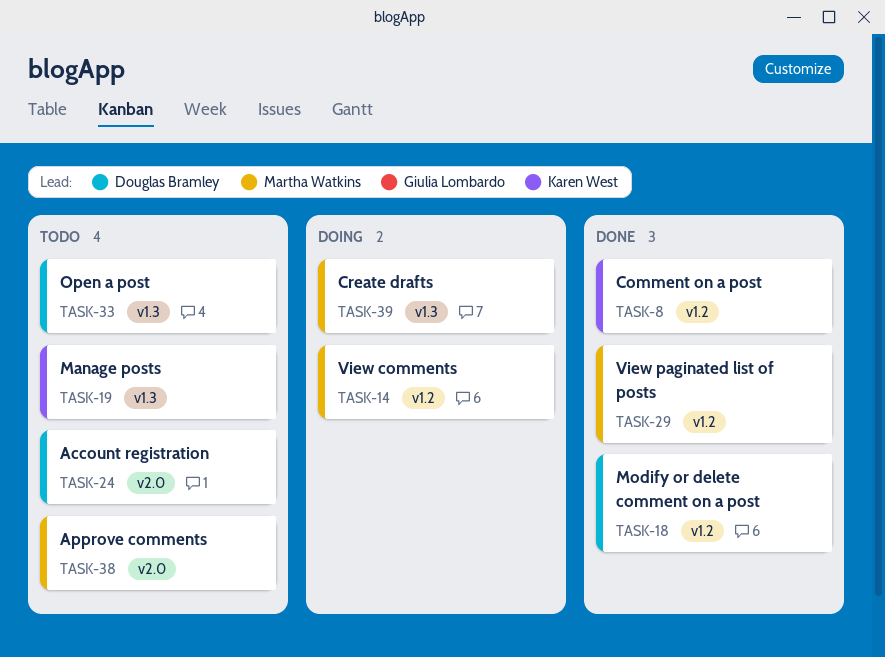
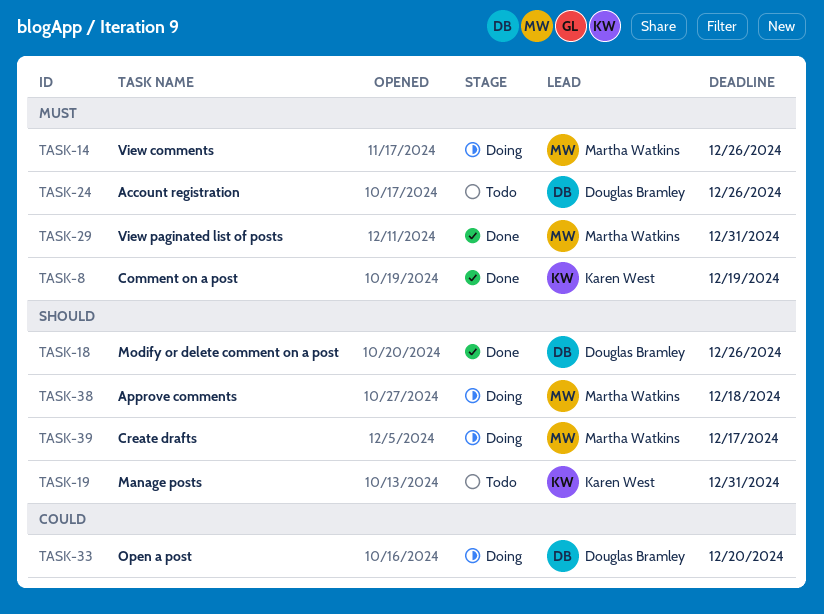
TASK-33, status: Todo -> Doing
TASK-38, status: Todo -> Doing

